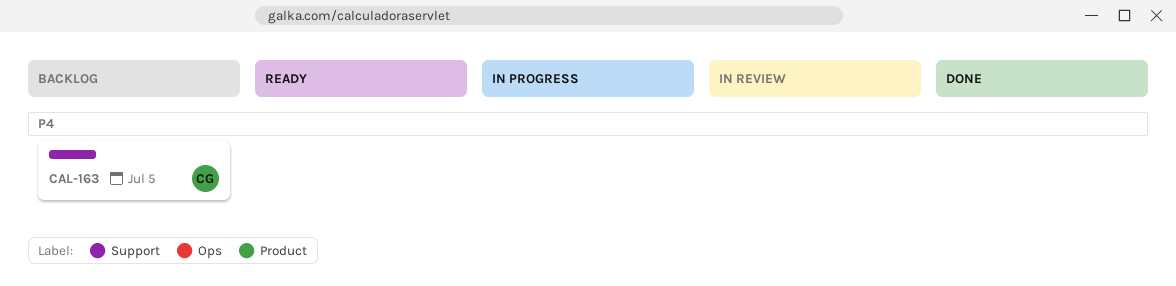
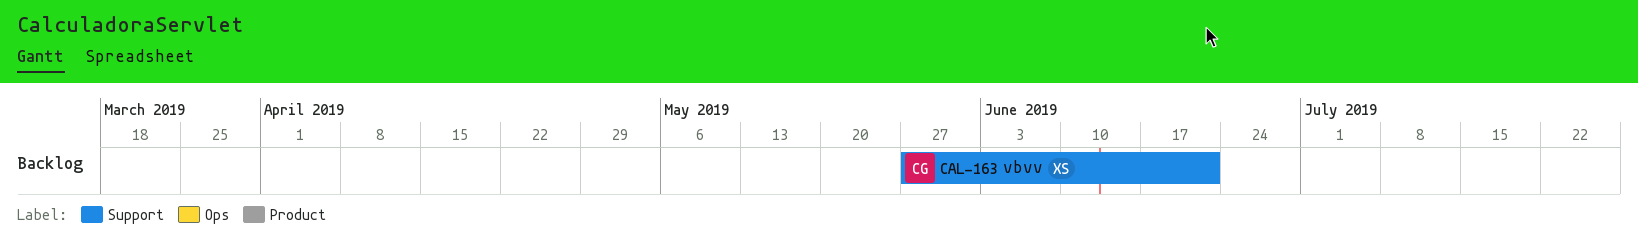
CAL-163, due: Jul 5 -> Jun 21

